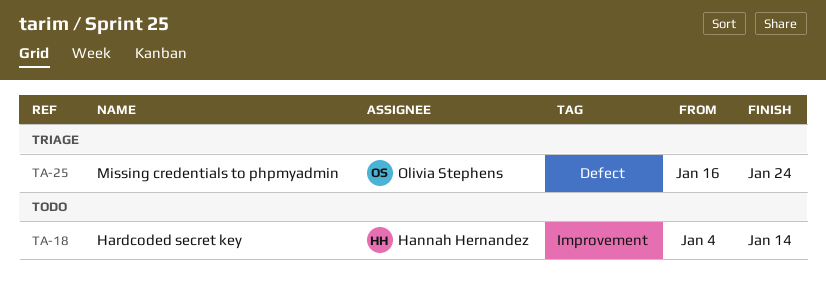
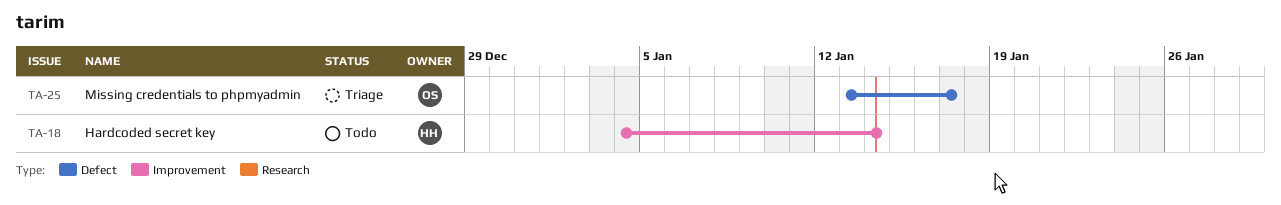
TA-25, start: Jan 16 -> Jan 13
TA-25, due: Jan 24 -> Jan 17

